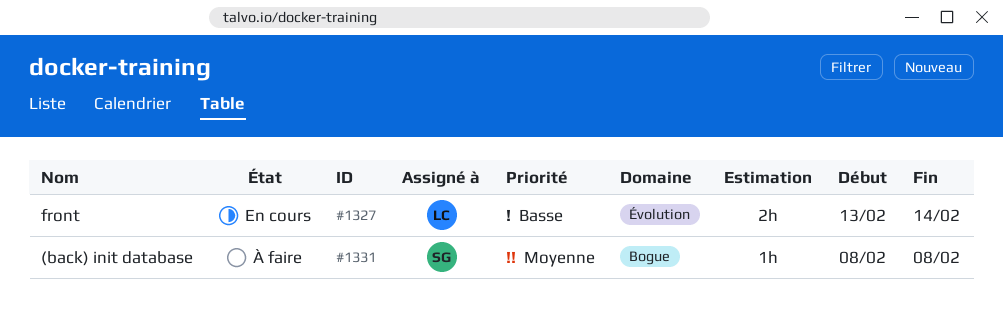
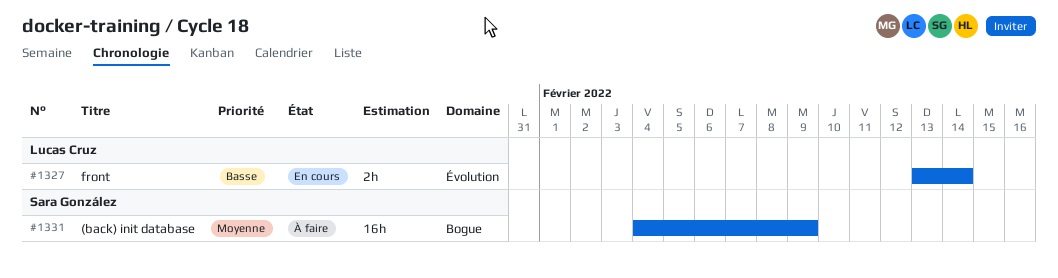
#1331, estimate: 1h -> 16h
#1331, start: Feb 8 -> Feb 4
#1331, due: Feb 8 -> Feb 9

